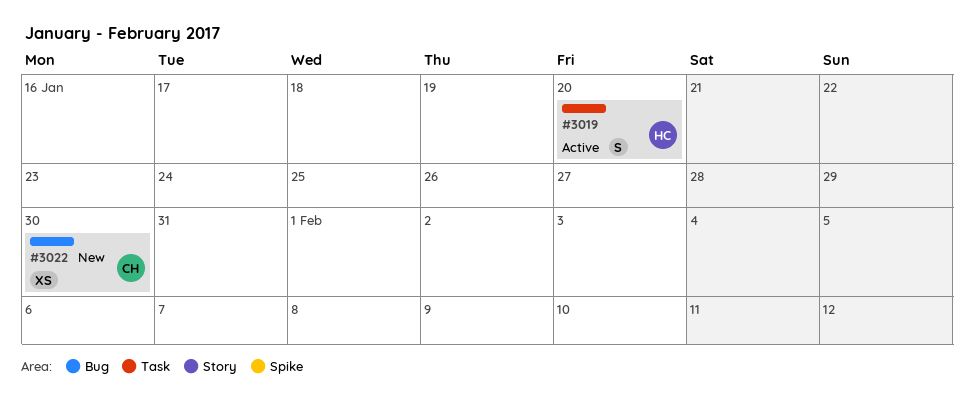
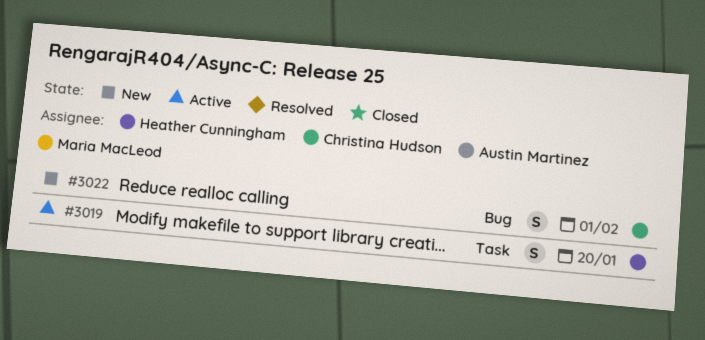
#3022, estimate: XS -> S
#3022, due: Jan 30 -> Feb 1

